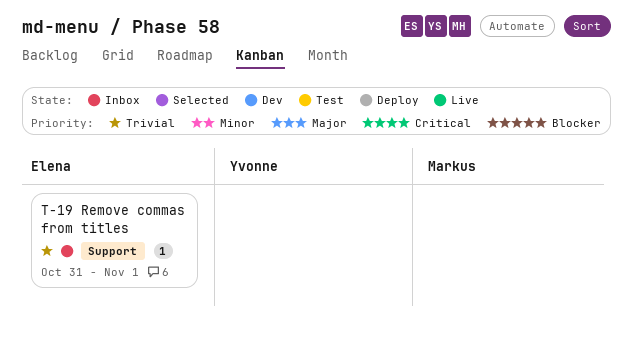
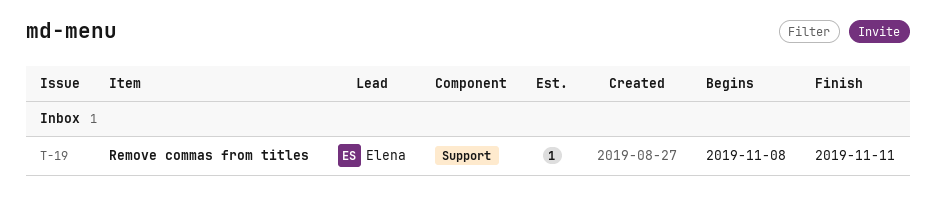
T-19, start: Oct 31 -> Nov 8
T-19, due: Nov 1 -> Nov 11

